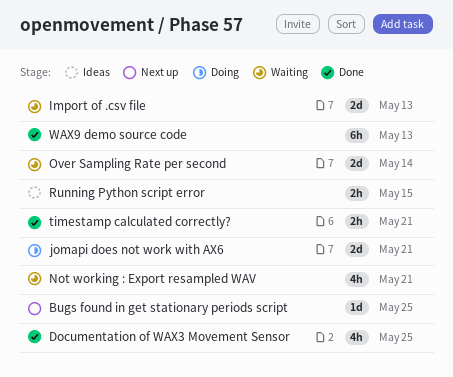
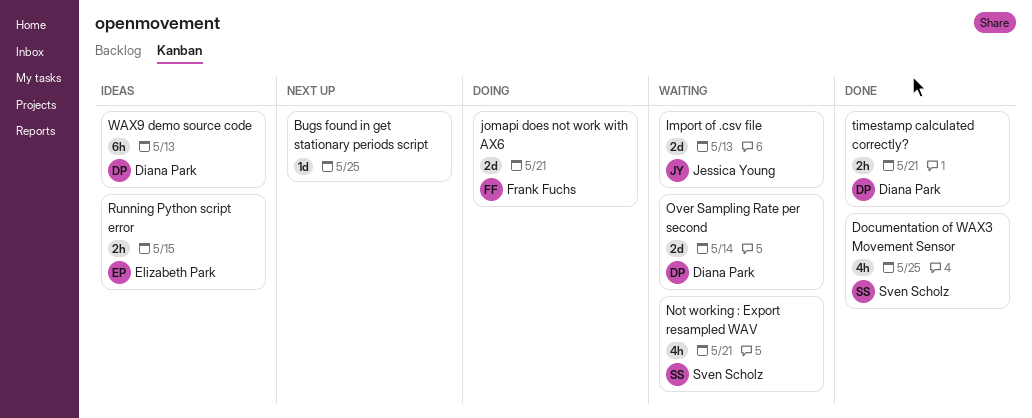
WAX9 demo source code, status: Done -> Ideas

